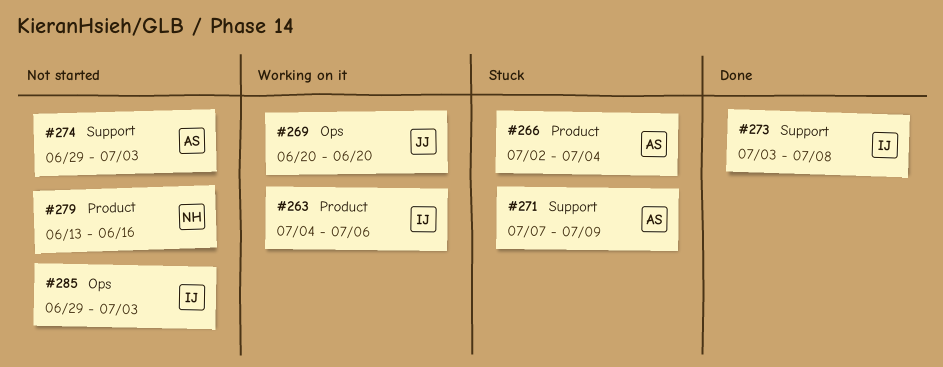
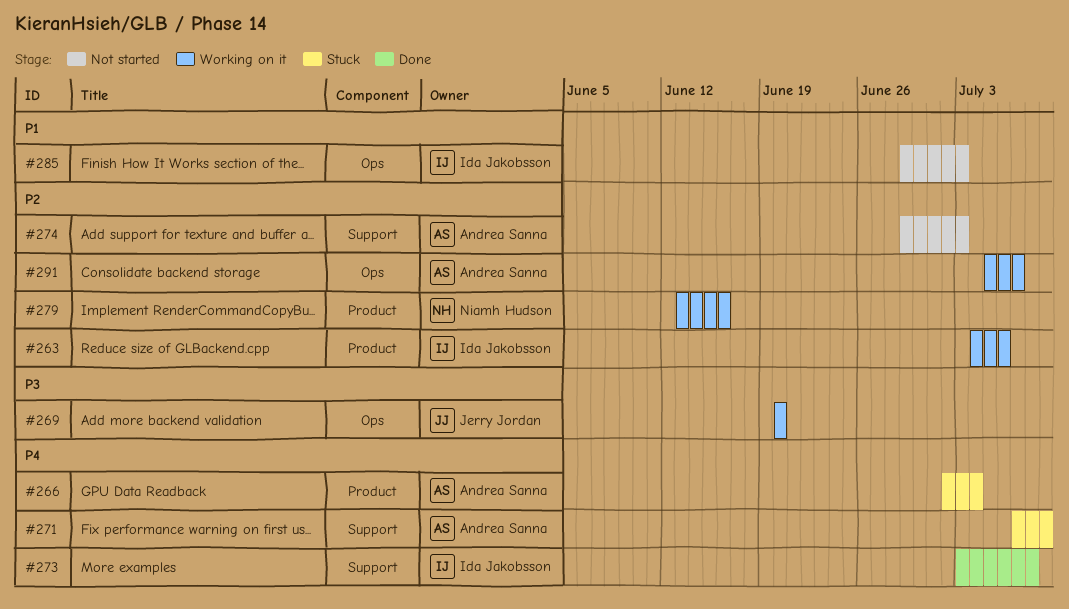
#279, status: Not started -> Working on it
#291: none -> present

